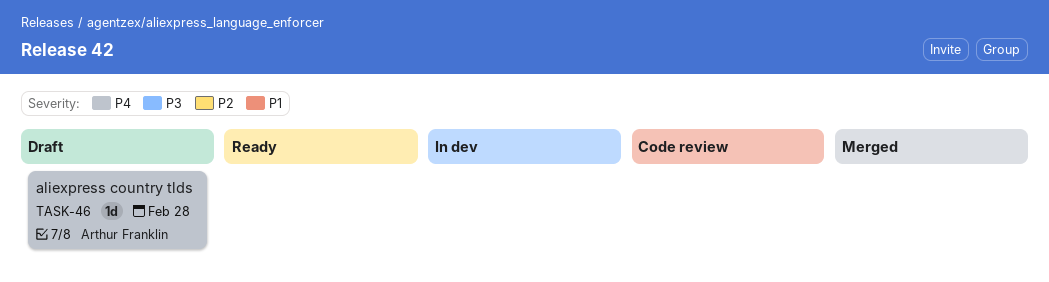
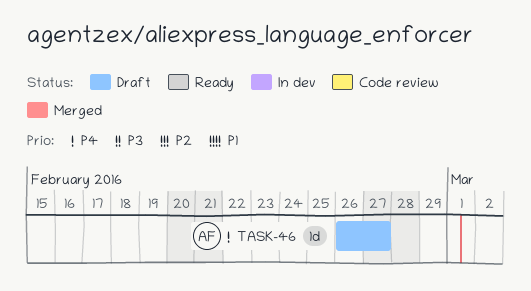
TASK-46, due: Feb 28 -> Feb 27

